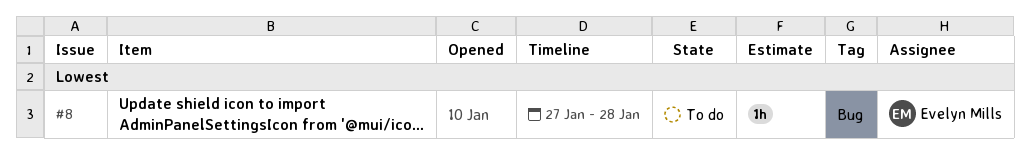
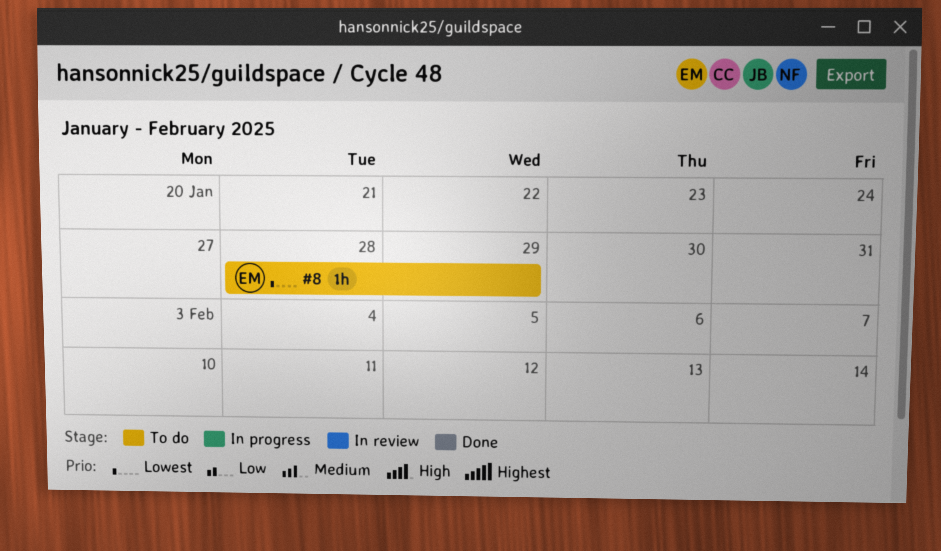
#8, start: Jan 27 -> Jan 28
#8, due: Jan 28 -> Jan 29

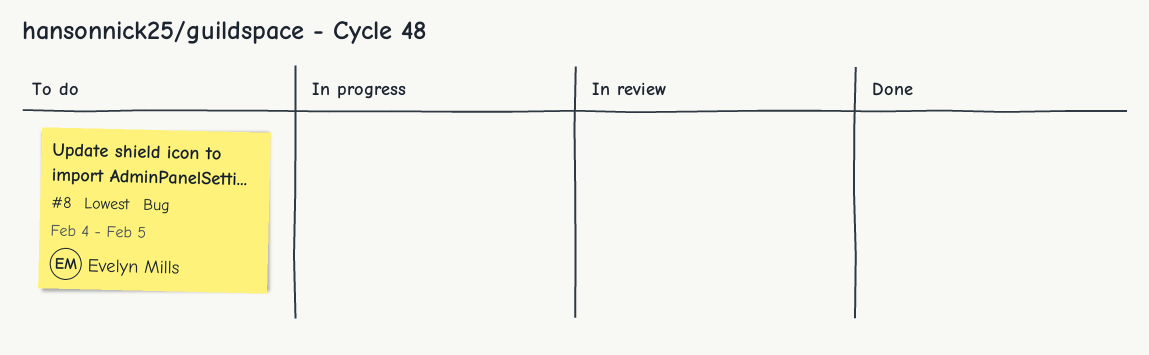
#8, start: Jan 28 -> Feb 4
#8, due: Jan 29 -> Feb 5

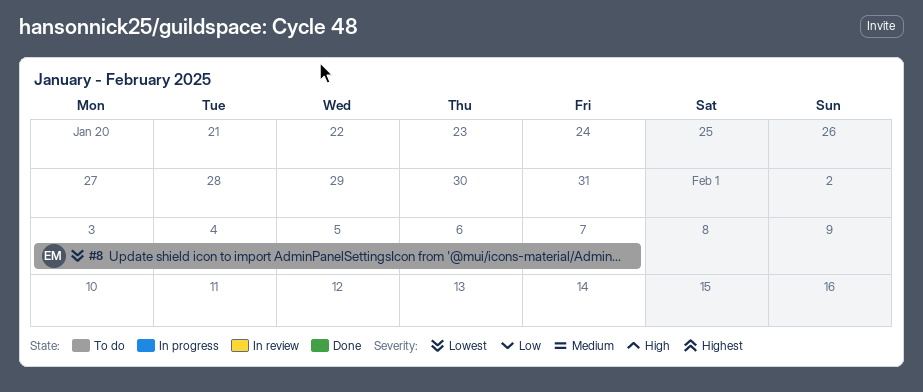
#8, start: Feb 4 -> Feb 3
#8, due: Feb 5 -> Feb 7

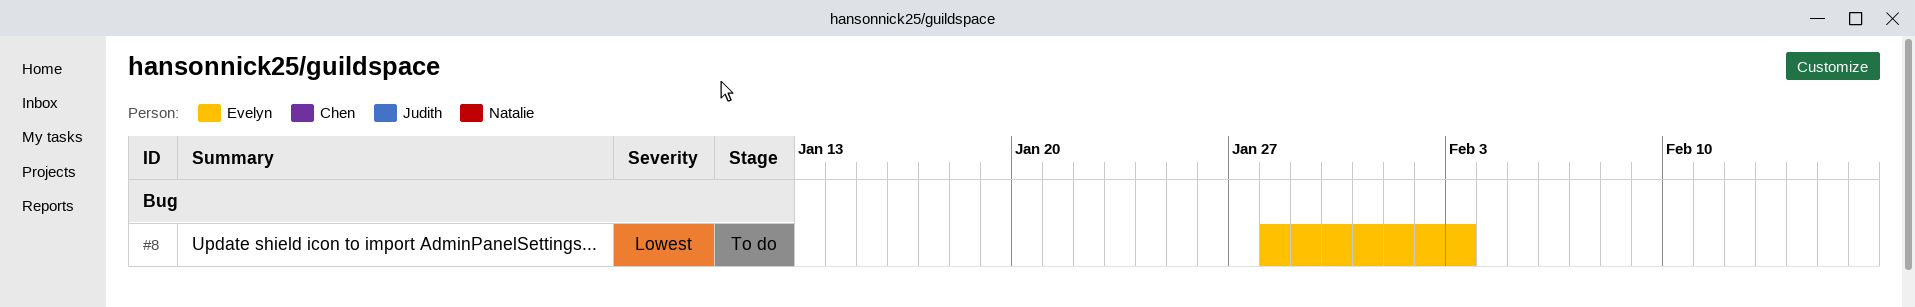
#8, start: Feb 3 -> Jan 28
#8, due: Feb 7 -> Feb 3

